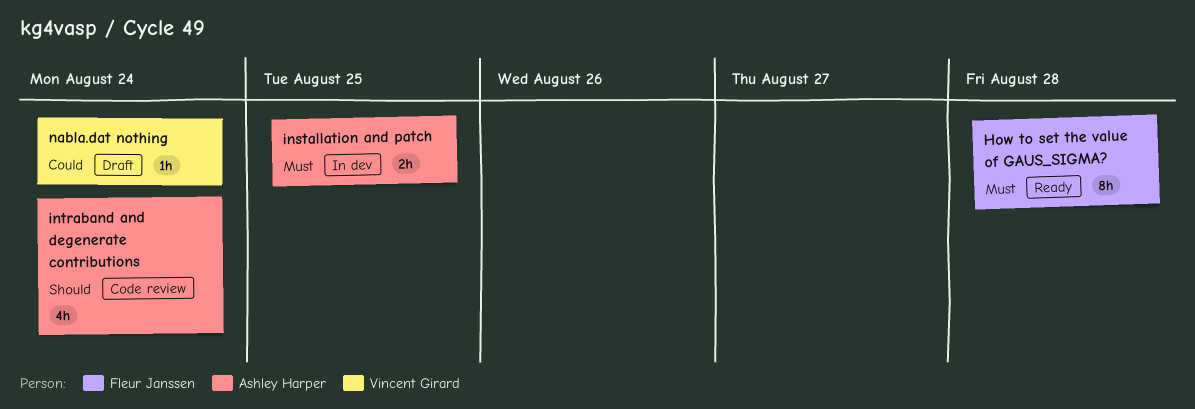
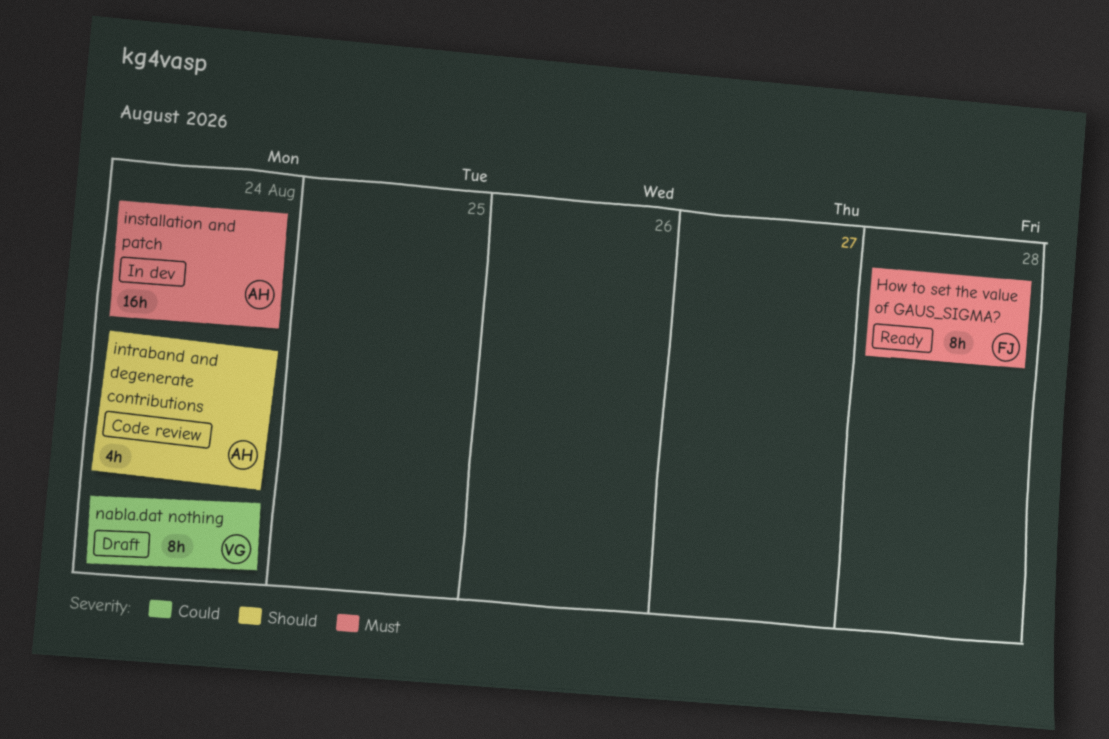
installation and patch, estimate: 2h -> 16h
installation and patch, due: Aug 25 -> Aug 24
nabla.dat nothing, estimate: 1h -> 8h

